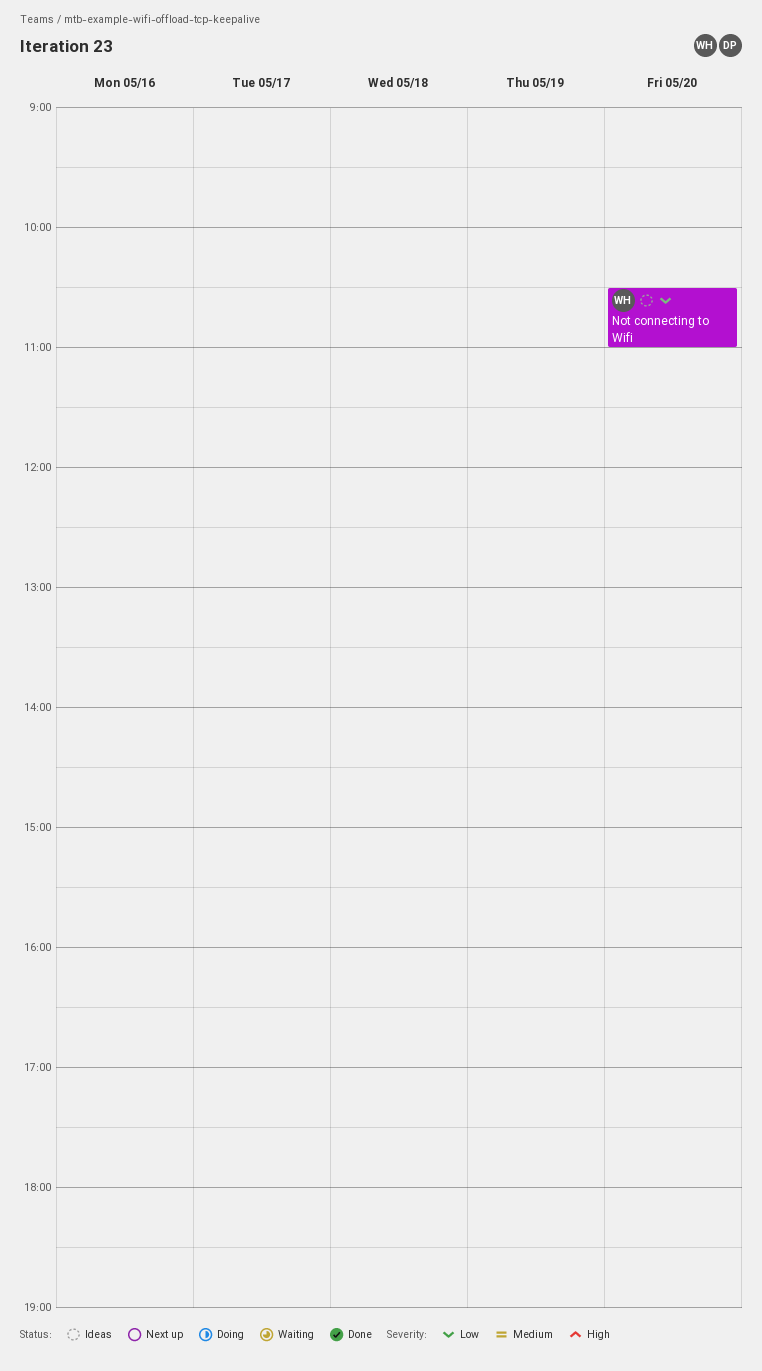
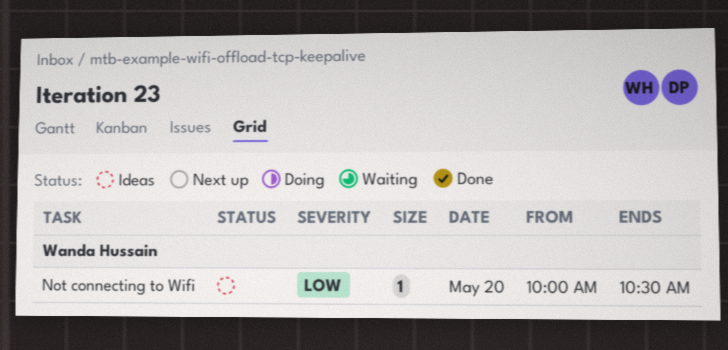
Not connecting to Wifi, begins: 10:30 -> 10:00
Not connecting to Wifi, ends: 11:00 -> 10:30

